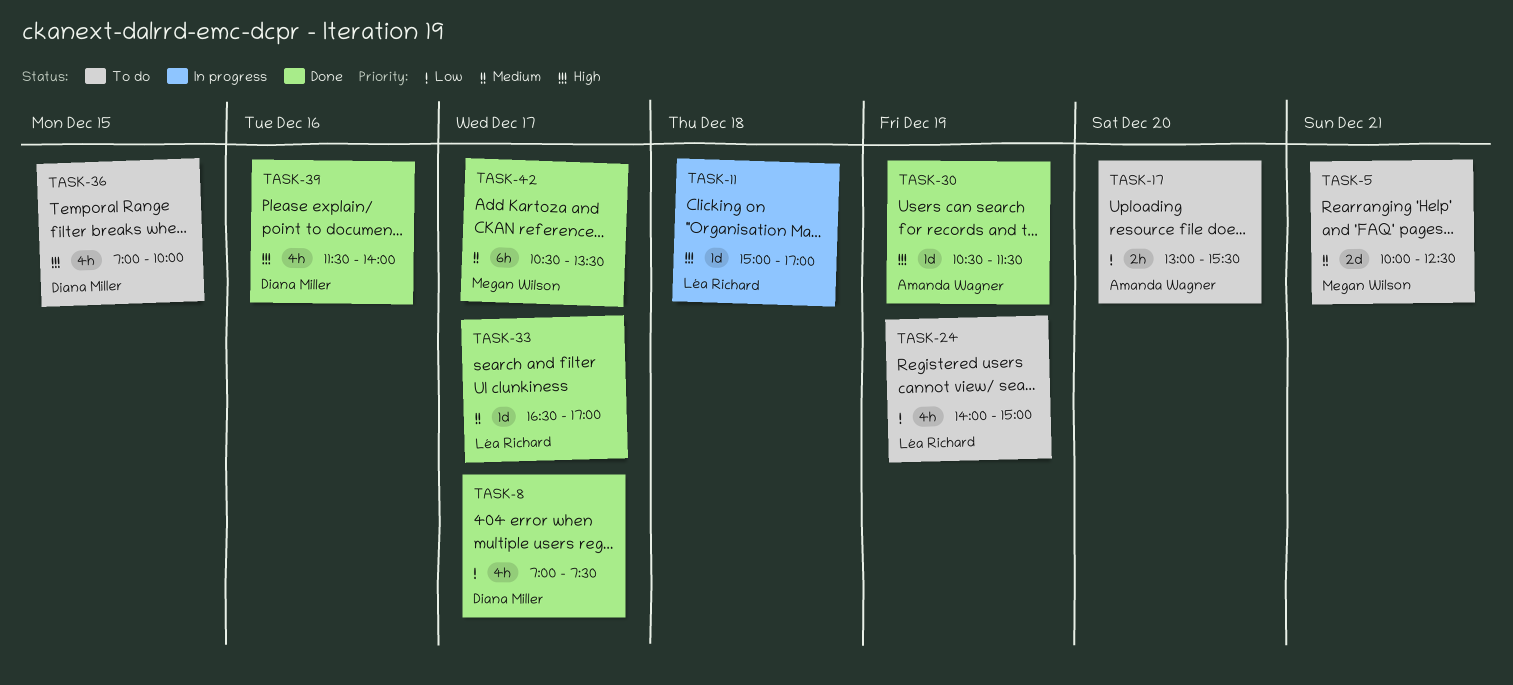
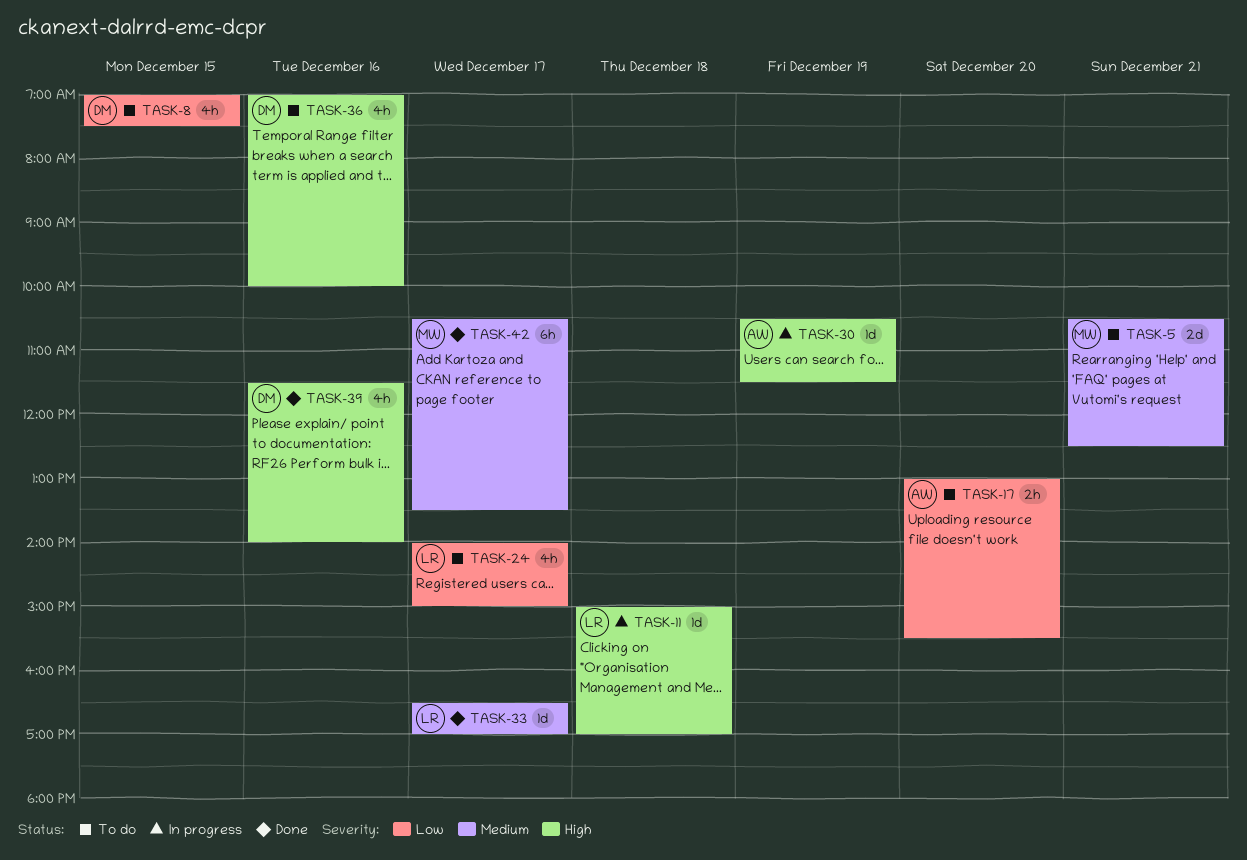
TASK-5, begins: 10:00 -> 10:30
TASK-8, status: Done -> To do
TASK-8, day: Dec 17 -> Dec 15
TASK-24, day: Dec 19 -> Dec 17
TASK-30, status: Done -> In progress
TASK-36, day: Dec 15 -> Dec 16

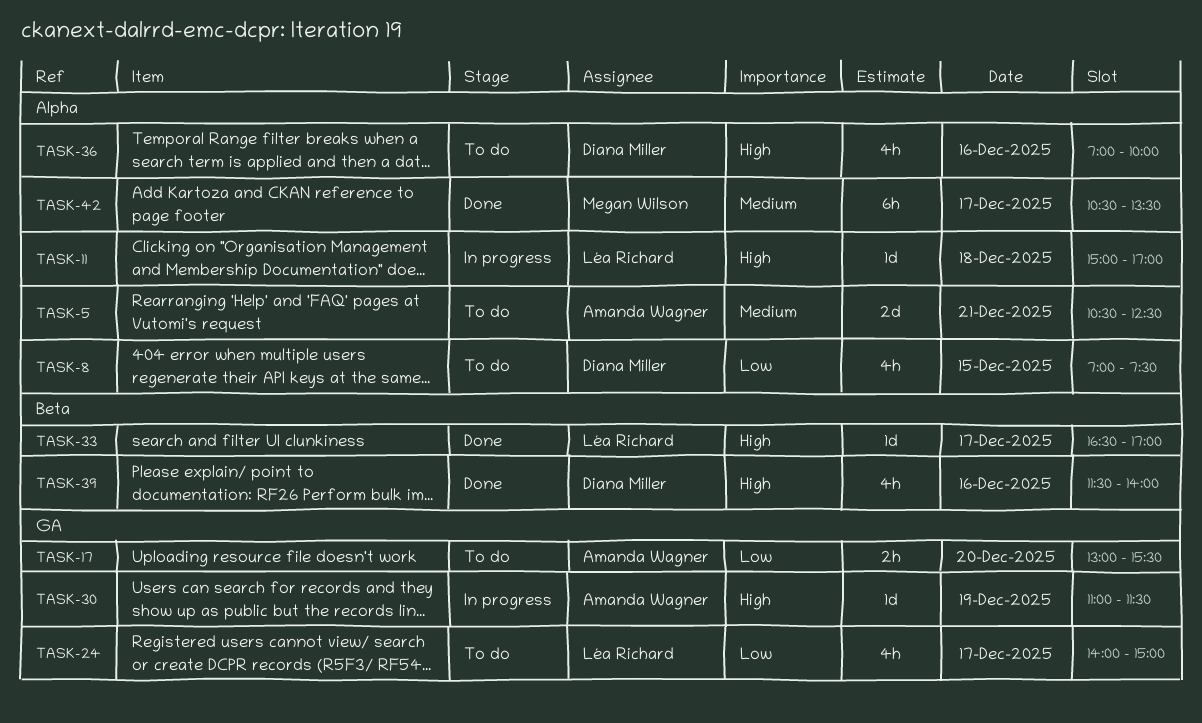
TASK-5, owner: Megan Wilson -> Amanda Wagner
TASK-30, begins: 10:30 -> 11:00
TASK-33, priority: Medium -> High

